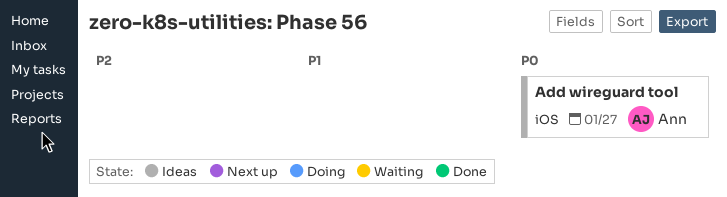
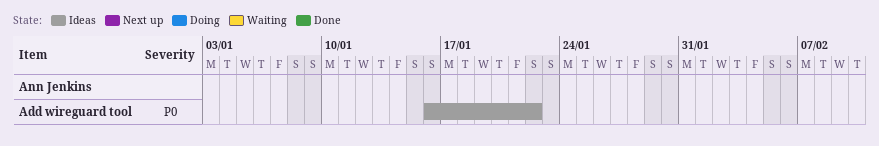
Add wireguard tool, due: Jan 27 -> Jan 22

